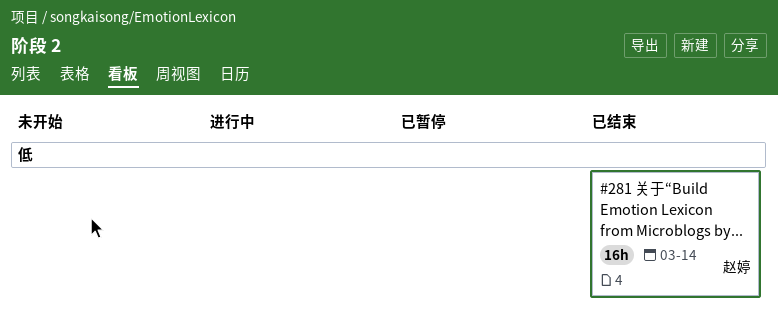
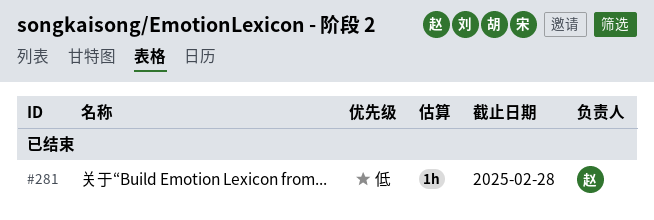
#281, estimate: 16h -> 1h
#281, due: Mar 14 -> Feb 28

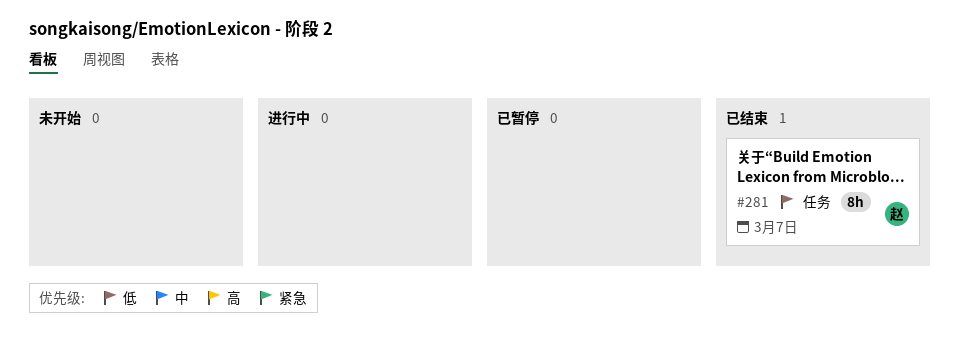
#281, estimate: 1h -> 8h
#281, due: Feb 28 -> Mar 7

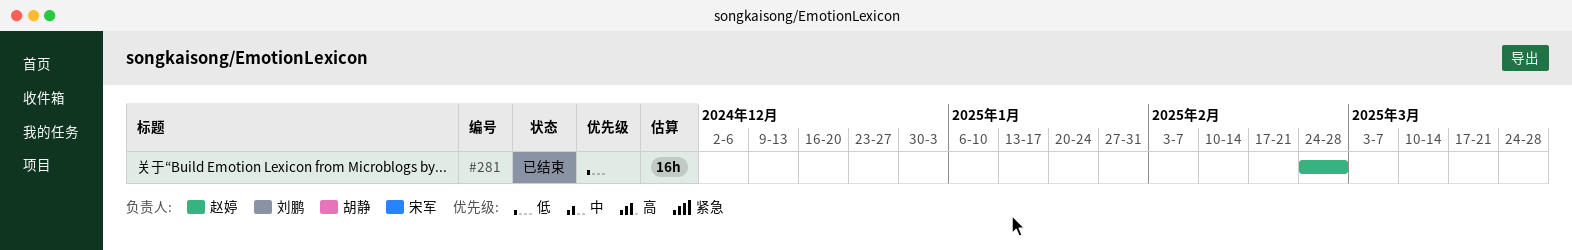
#281, estimate: 8h -> 16h
#281, due: Mar 7 -> Feb 28

